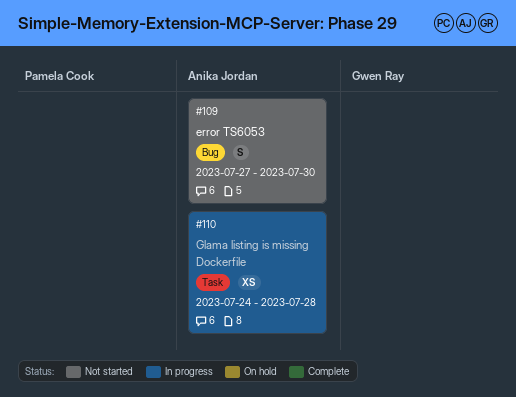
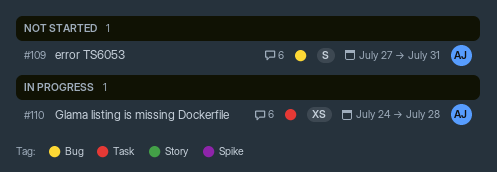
#109, due: Jul 30 -> Jul 31

